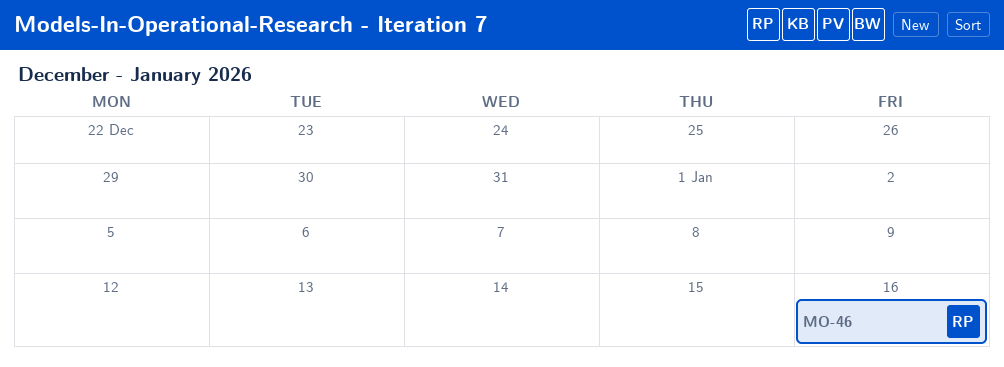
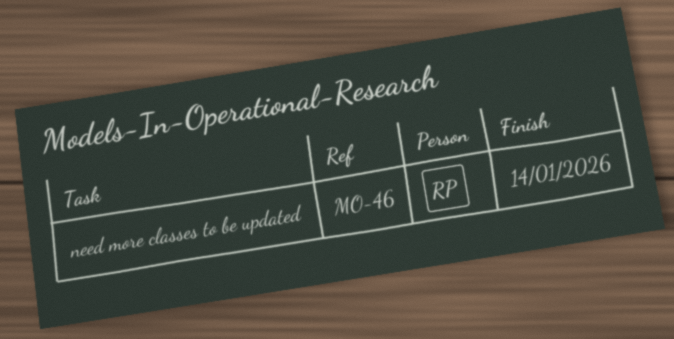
MO-46, due: Jan 16 -> Jan 14

